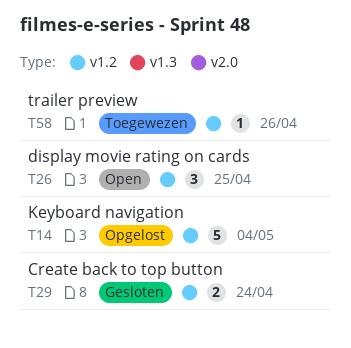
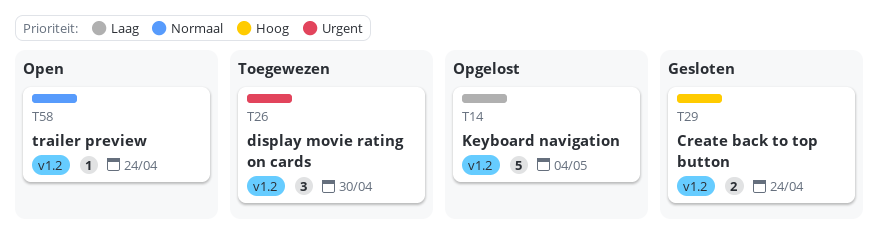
T26, status: Open -> Toegewezen
T26, due: Apr 25 -> Apr 30
T58, status: Toegewezen -> Open
T58, due: Apr 26 -> Apr 24

